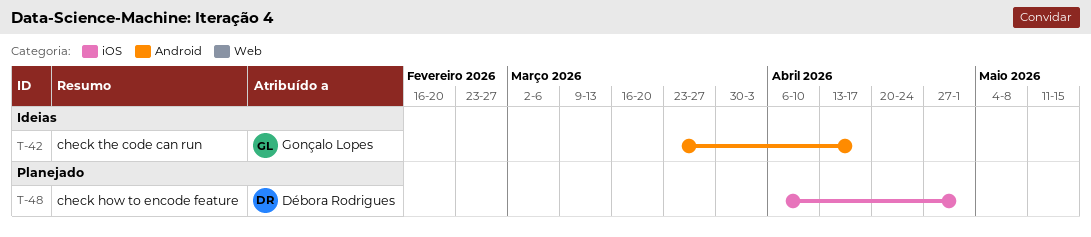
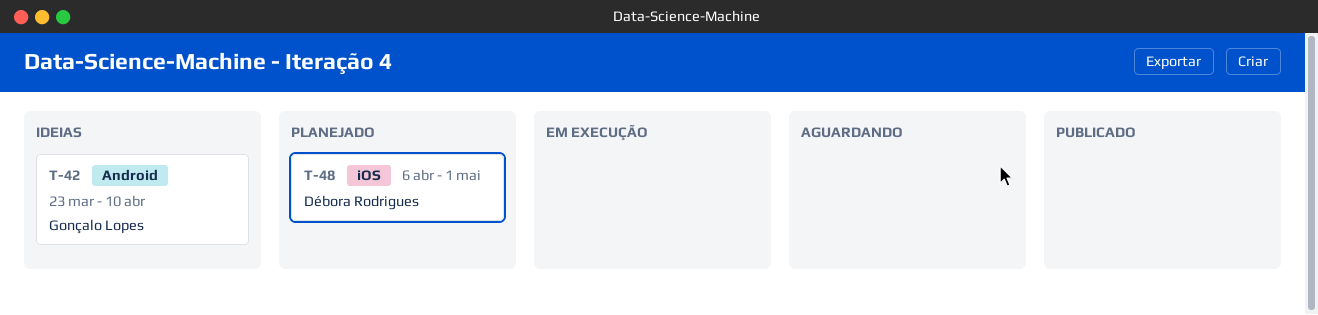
T-42, due: Apr 17 -> Apr 10

